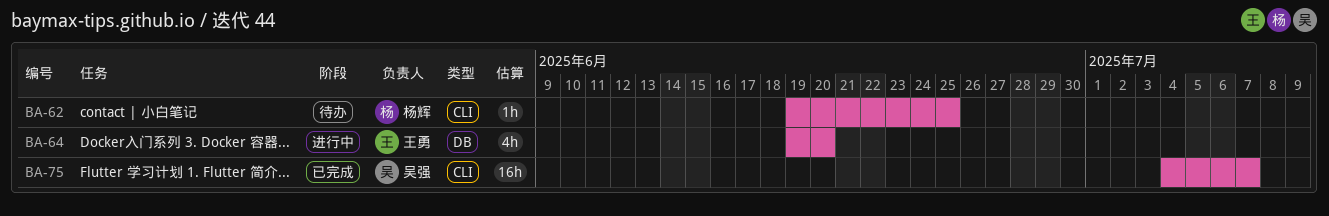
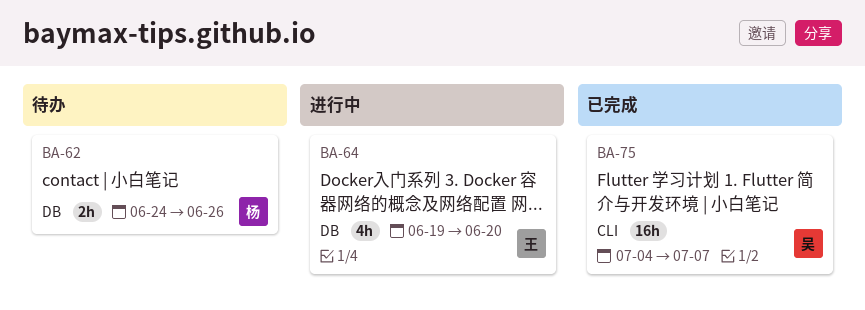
BA-62, label: CLI -> DB
BA-62, estimate: 1h -> 2h
BA-62, start: Jun 19 -> Jun 24
BA-62, due: Jun 25 -> Jun 26

